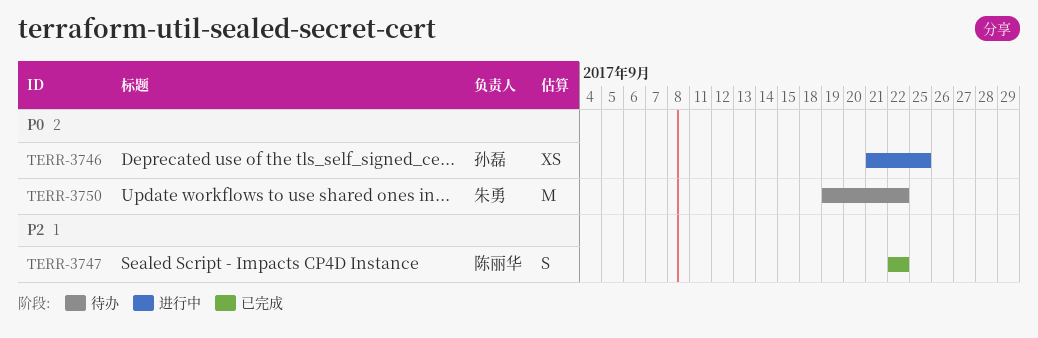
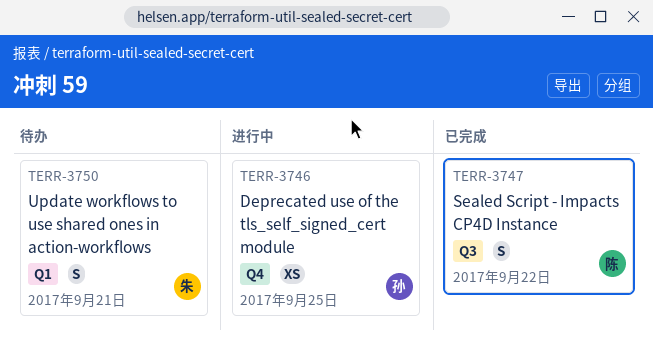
TERR-3750, estimate: M -> S
TERR-3750, due: Sep 22 -> Sep 21

